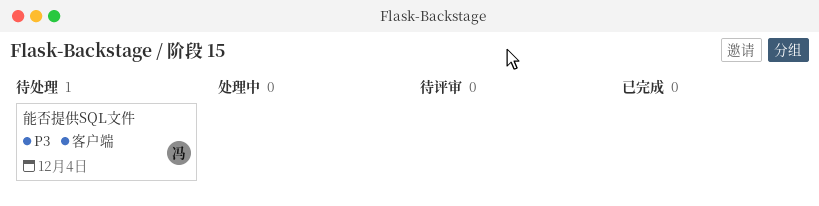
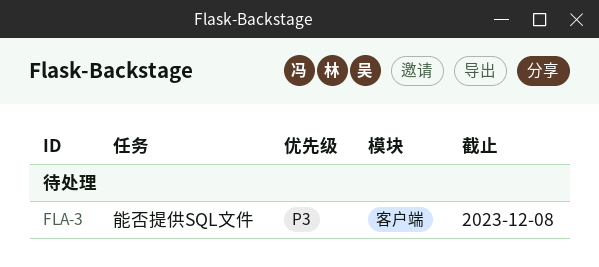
能否提供SQL文件, due: Dec 4 -> Dec 8

